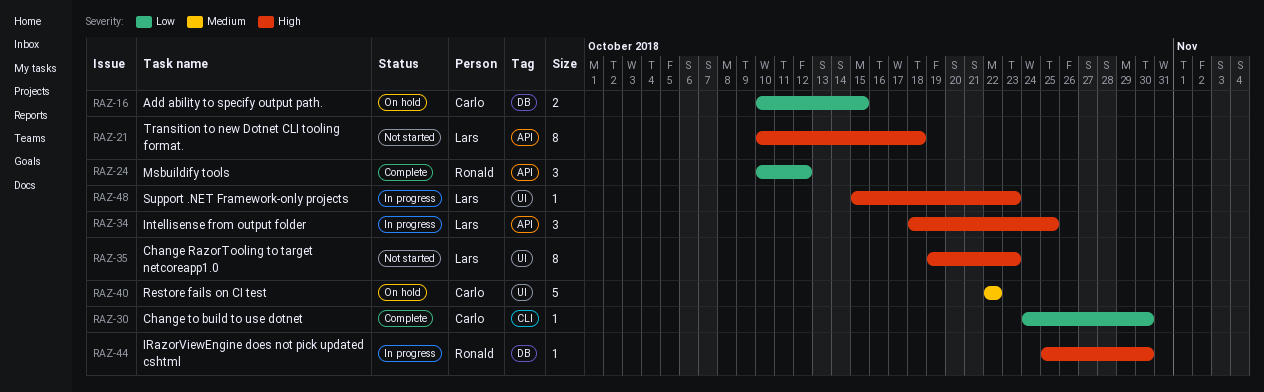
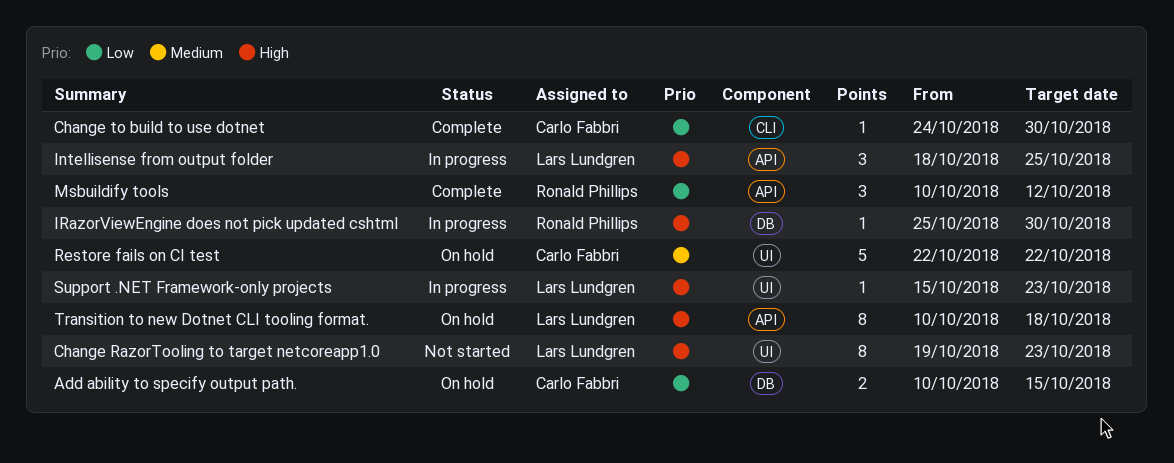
Transition to new Dotnet CLI tooling format., status: Not started -> On hold

